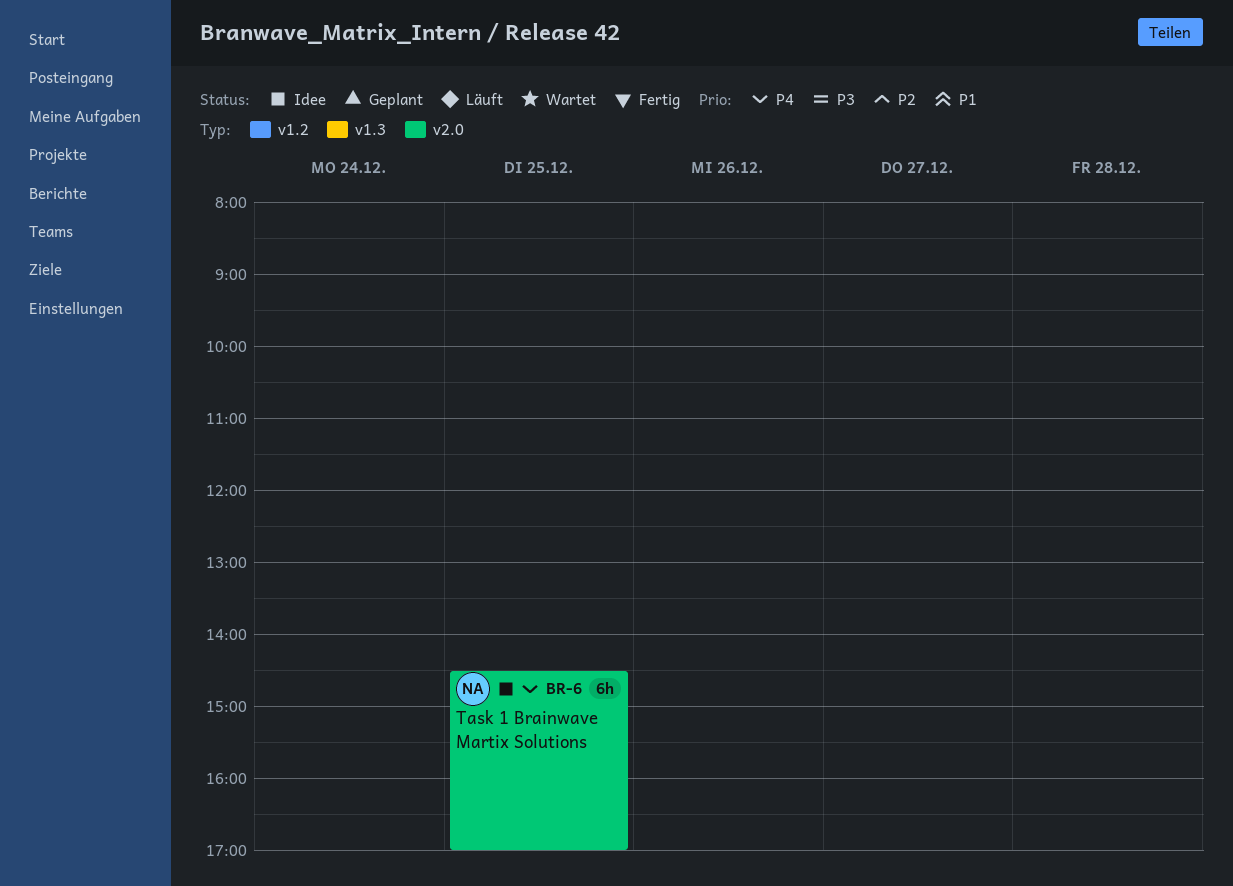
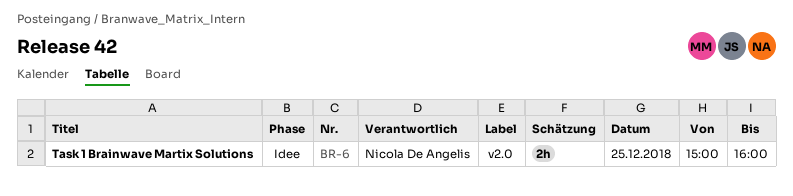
BR-6, estimate: 6h -> 2h
BR-6, begins: 14:30 -> 15:00
BR-6, ends: 17:00 -> 16:00

